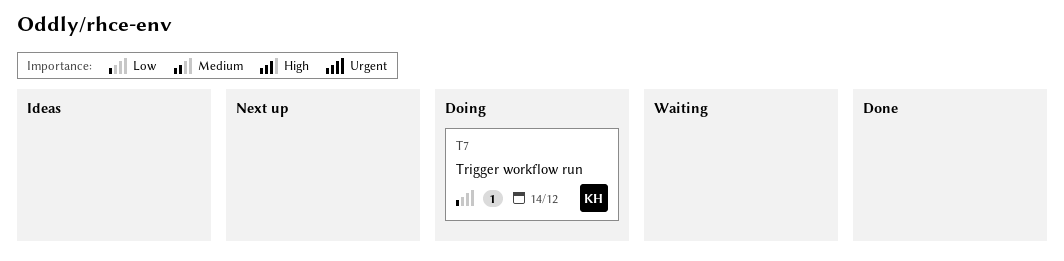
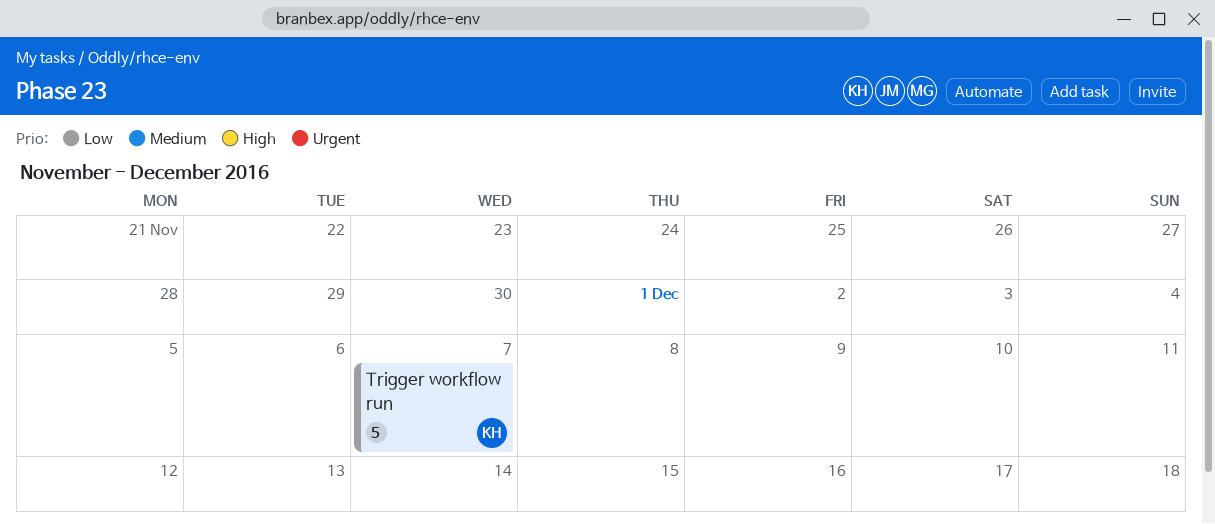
Trigger workflow run, estimate: 1 -> 5
Trigger workflow run, due: Dec 14 -> Dec 7

